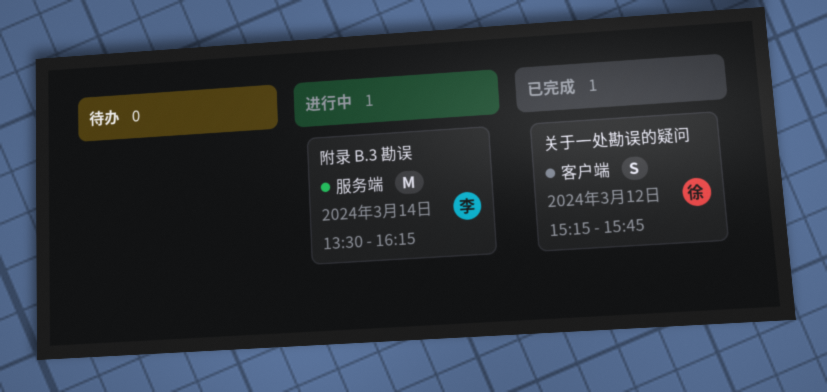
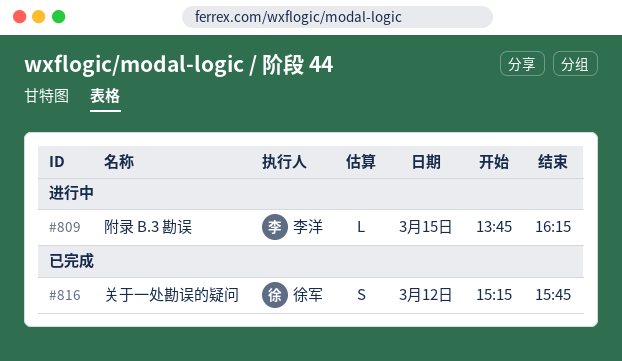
附录 B.3 勘误, estimate: M -> L
附录 B.3 勘误, day: Mar 14 -> Mar 15
附录 B.3 勘误, begins: 13:30 -> 13:45

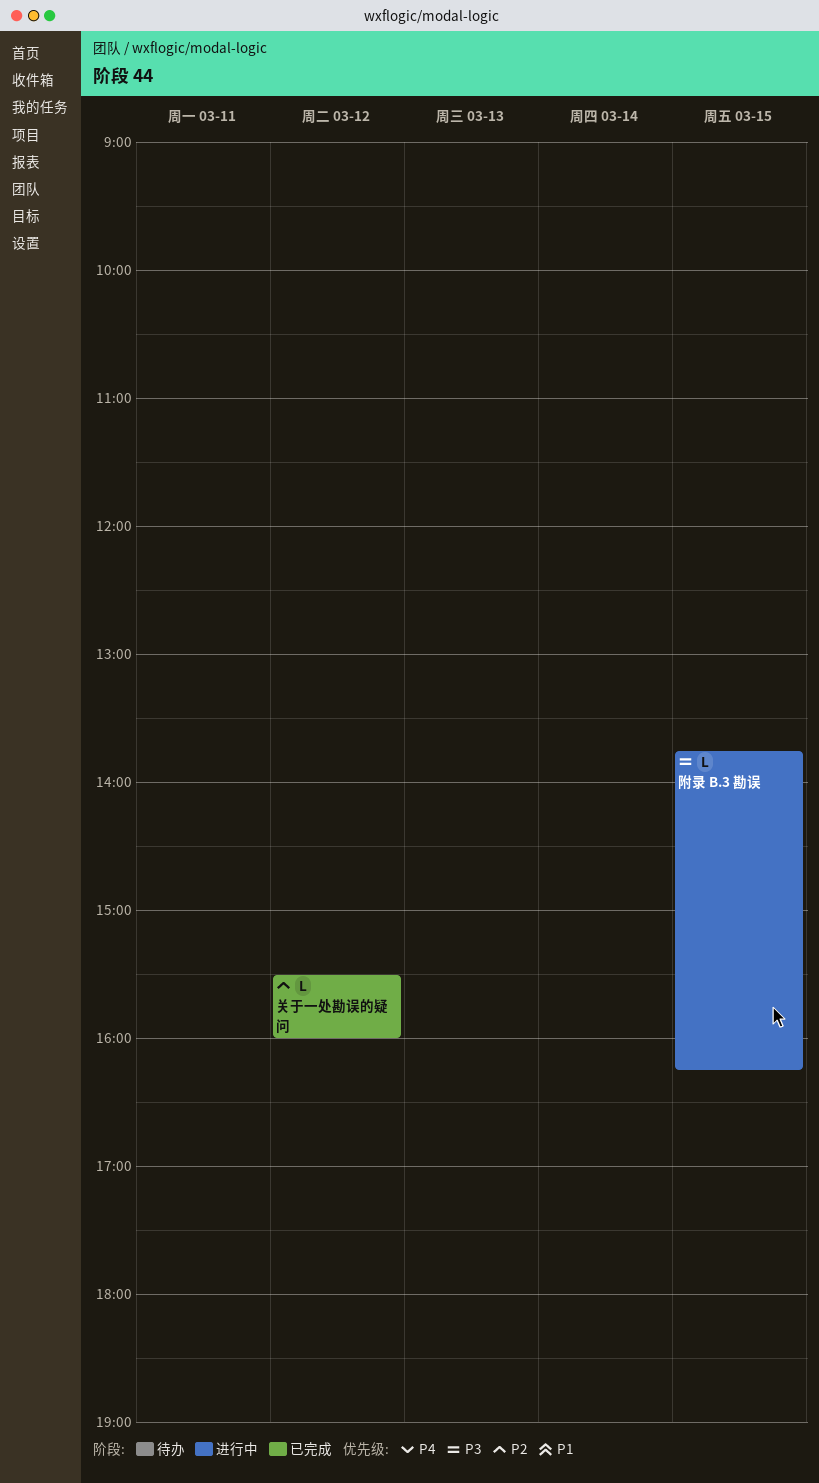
关于一处勘误的疑问, estimate: S -> L
关于一处勘误的疑问, begins: 15:15 -> 15:30
关于一处勘误的疑问, ends: 15:45 -> 16:00

